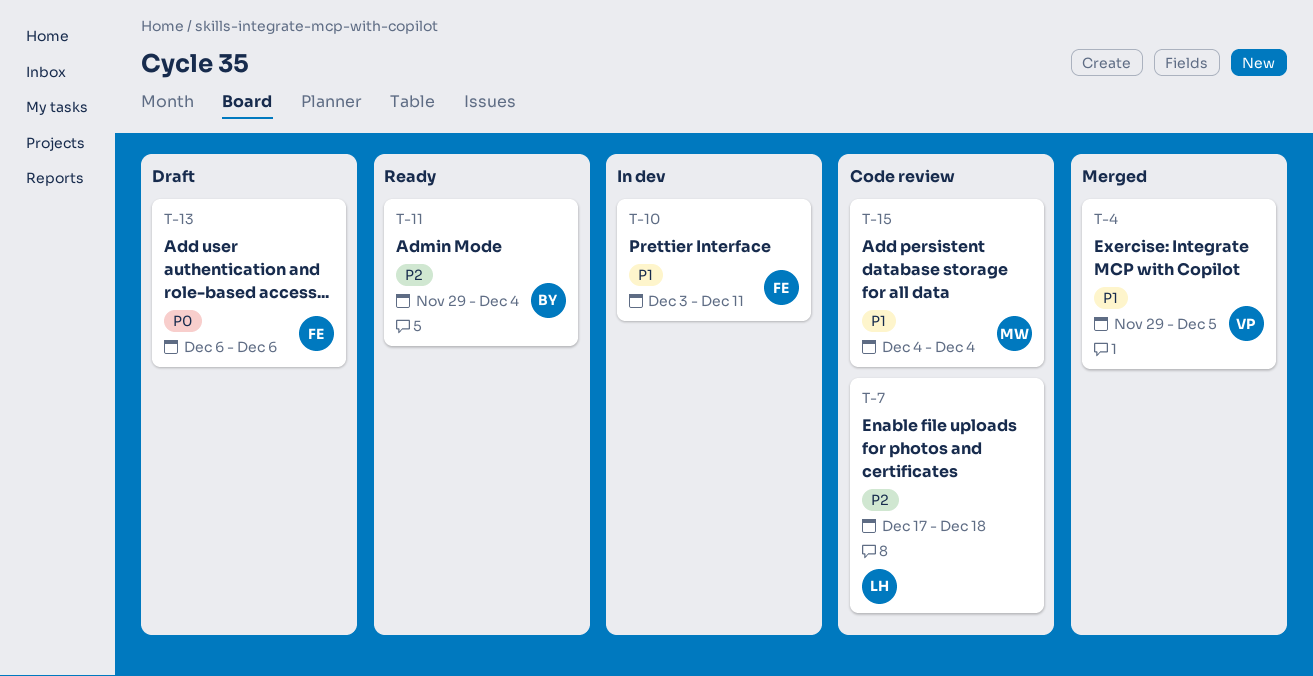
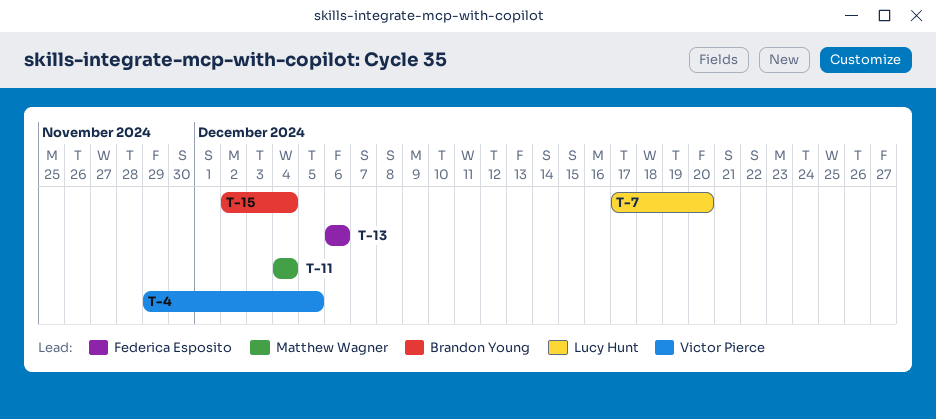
T-7, due: Dec 18 -> Dec 20
T-10: present -> none
T-11, owner: Brandon Young -> Matthew Wagner
T-11, start: Nov 29 -> Dec 4
T-15, owner: Matthew Wagner -> Brandon Young
T-15, start: Dec 4 -> Dec 2

